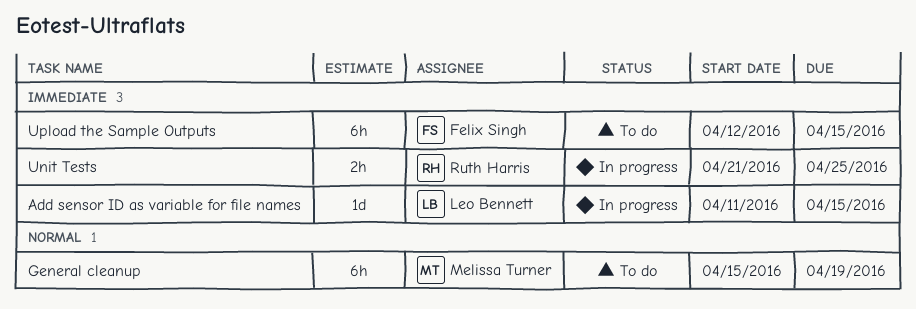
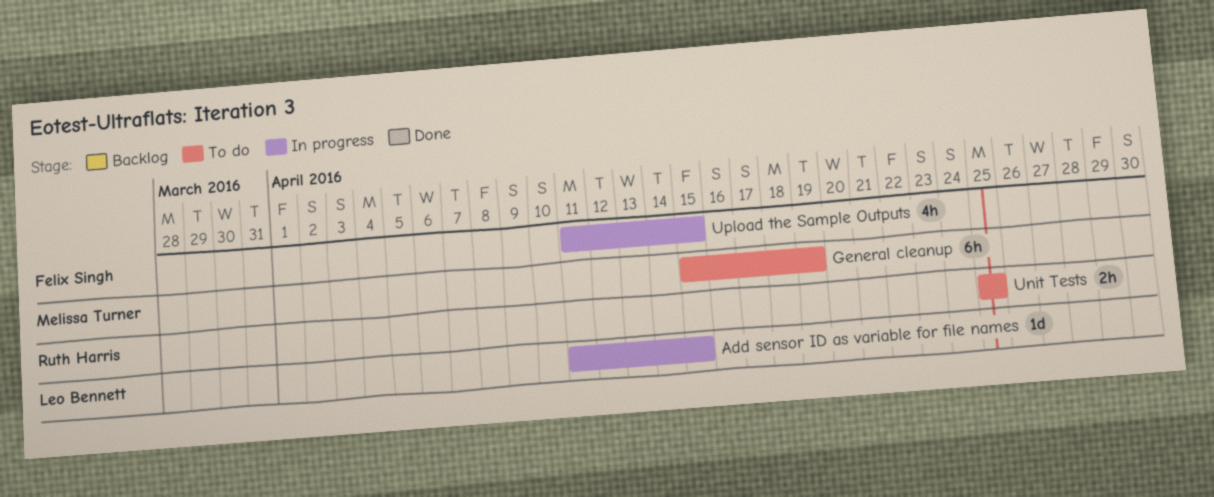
Unit Tests, status: In progress -> To do
Unit Tests, start: Apr 21 -> Apr 25
Upload the Sample Outputs, status: To do -> In progress
Upload the Sample Outputs, estimate: 6h -> 4h
Upload the Sample Outputs, start: Apr 12 -> Apr 11

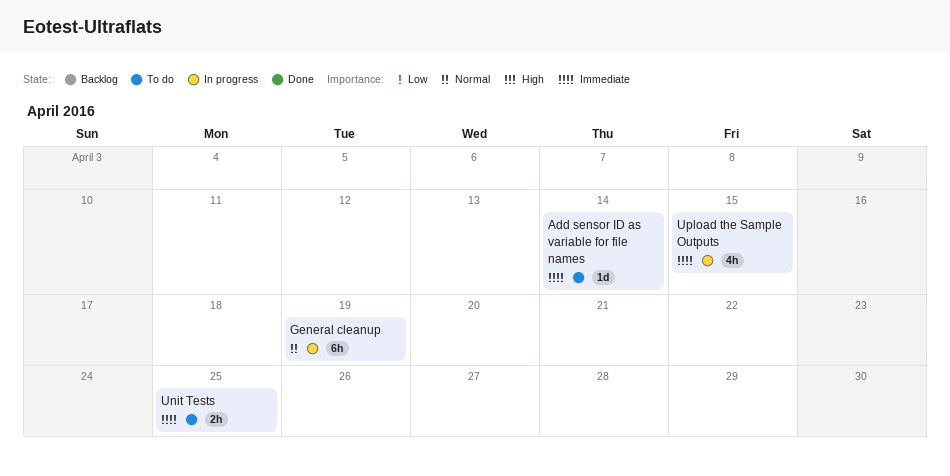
Add sensor ID as variable for file names, status: In progress -> To do
Add sensor ID as variable for file names, due: Apr 15 -> Apr 14
General cleanup, status: To do -> In progress

